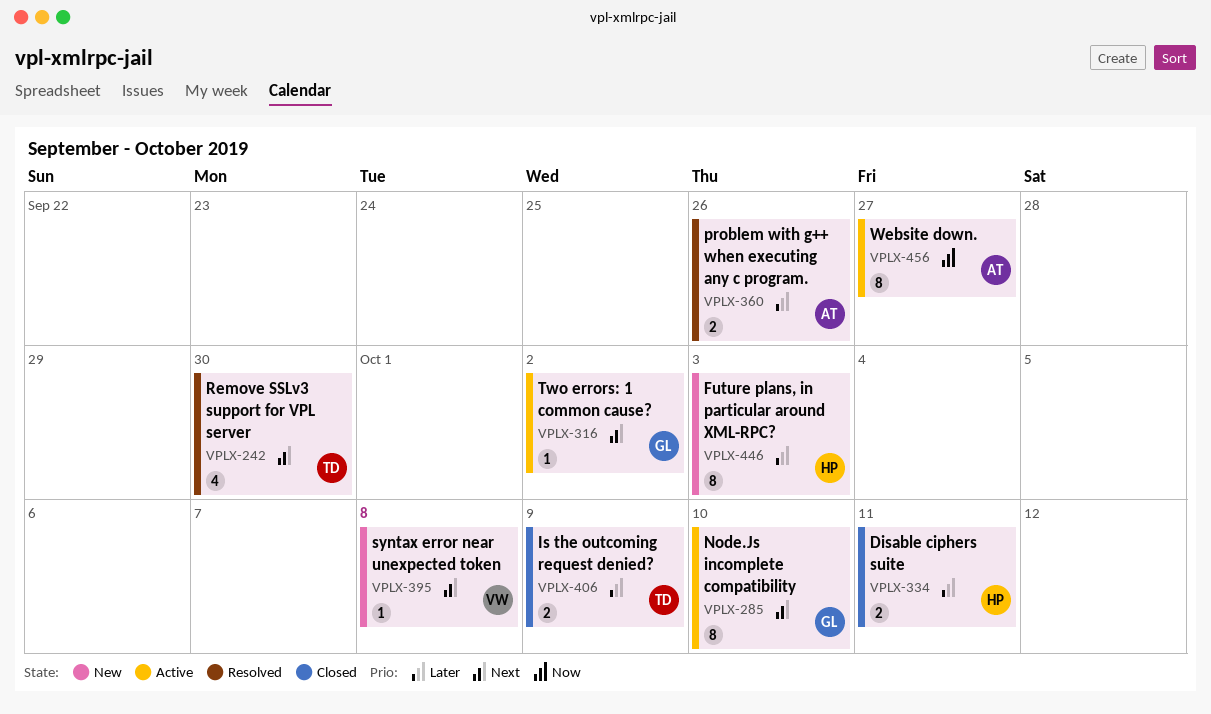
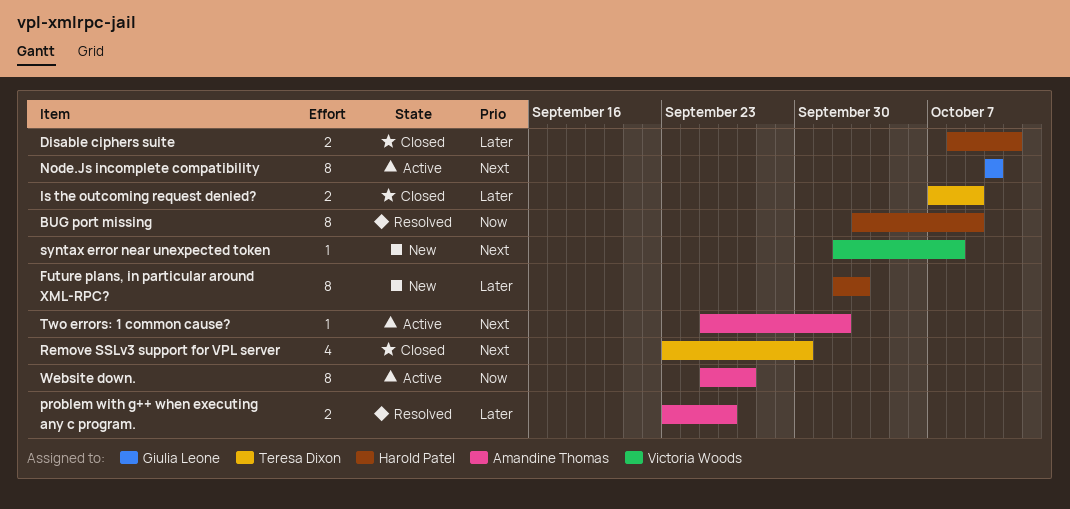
BUG port missing: none -> present
Remove SSLv3 support for VPL server, status: Resolved -> Closed
Two errors: 1 common cause?, owner: Giulia Leone -> Amandine Thomas

